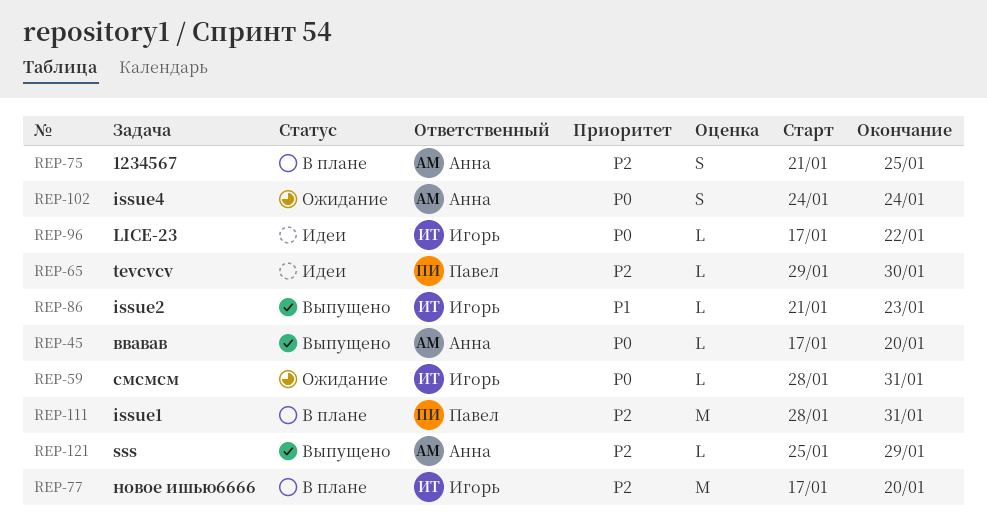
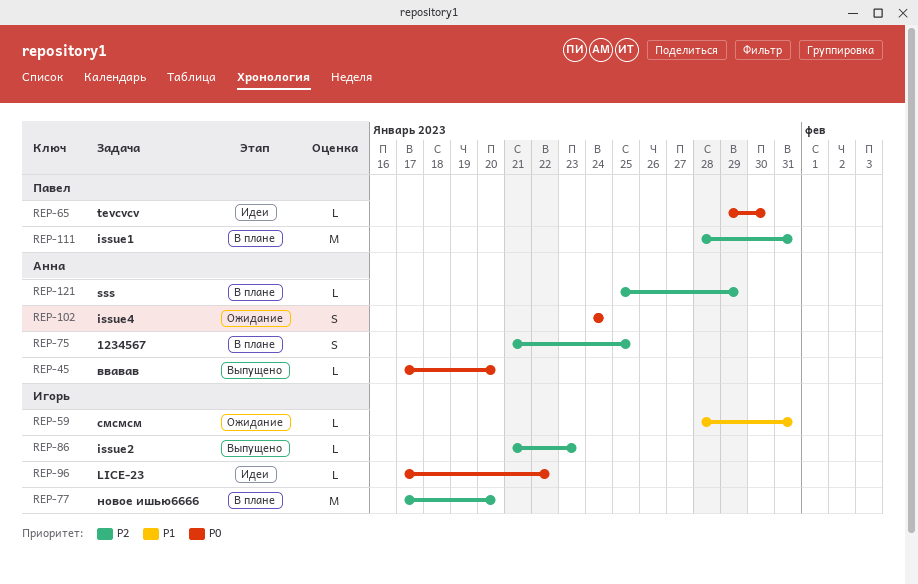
REP-59, priority: P0 -> P1
REP-65, priority: P2 -> P0
REP-86, priority: P1 -> P2
REP-121, status: Выпущено -> В плане

